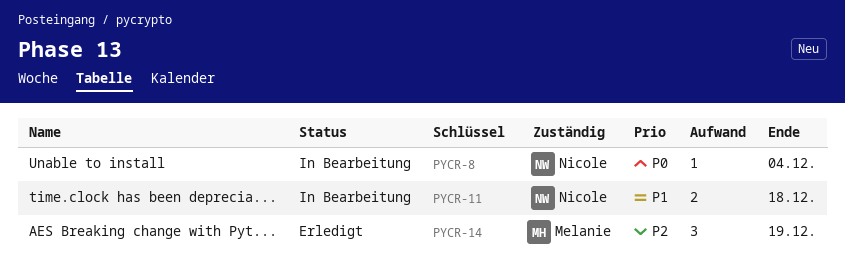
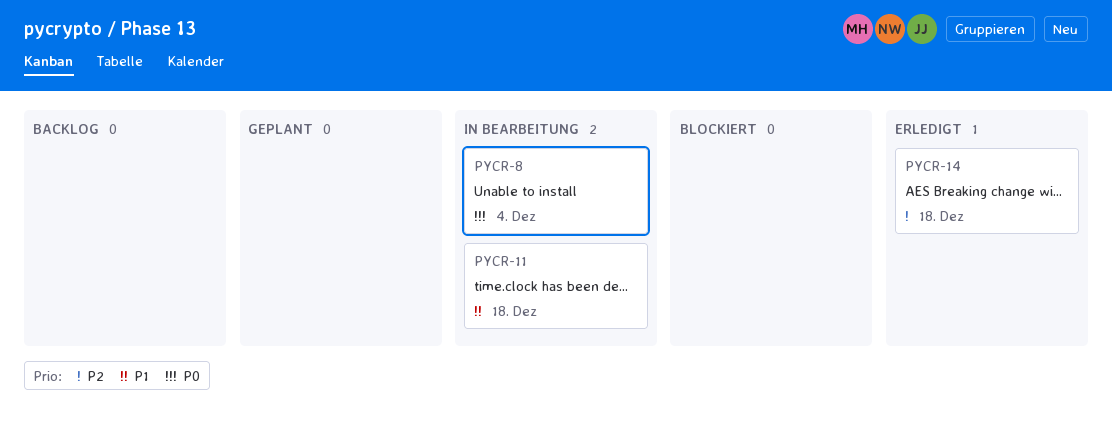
PYCR-14, due: Dec 19 -> Dec 18

